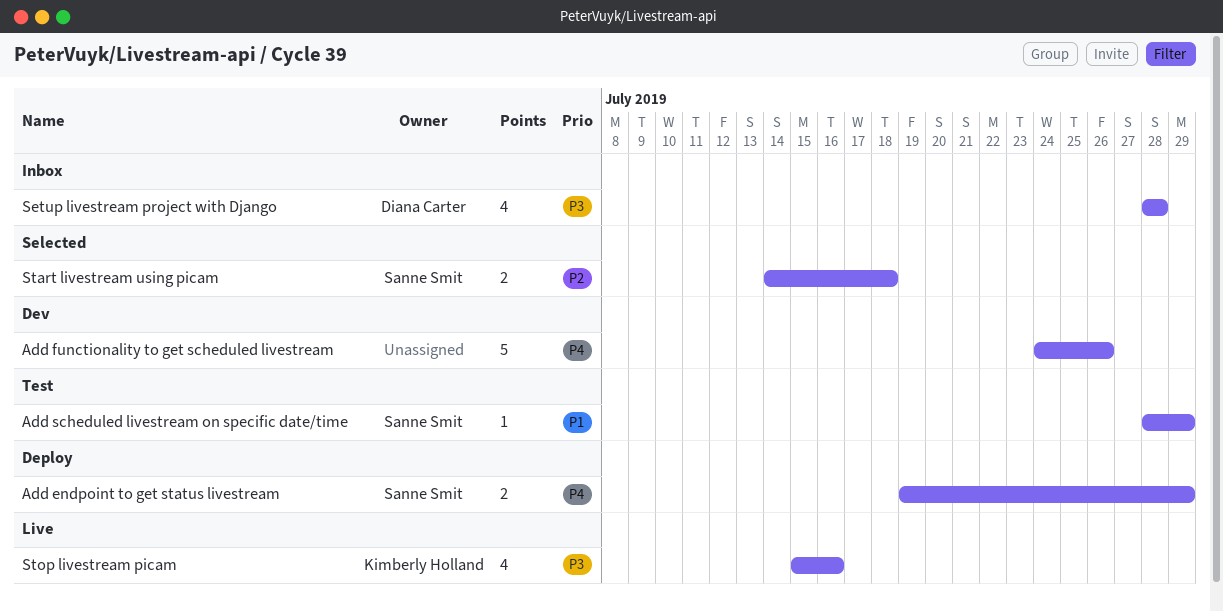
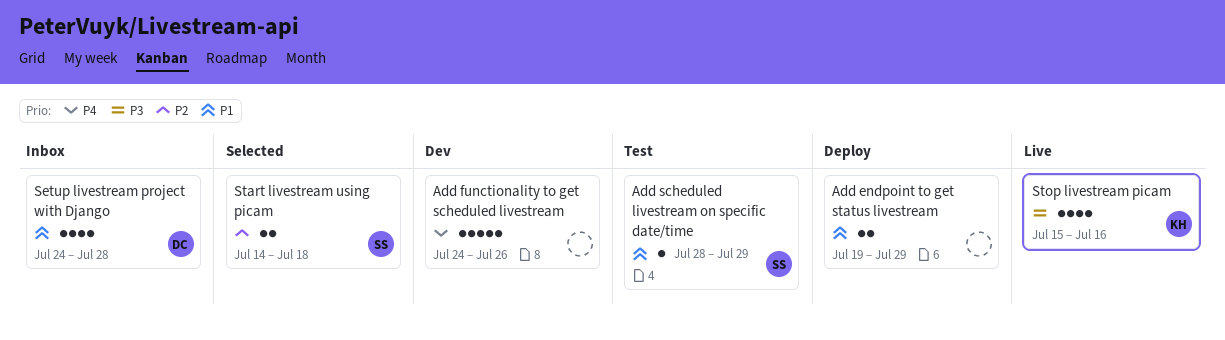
Add endpoint to get status livestream, owner: Sanne Smit -> none
Add endpoint to get status livestream, priority: P4 -> P1
Setup livestream project with Django, priority: P3 -> P1
Setup livestream project with Django, start: Jul 28 -> Jul 24

